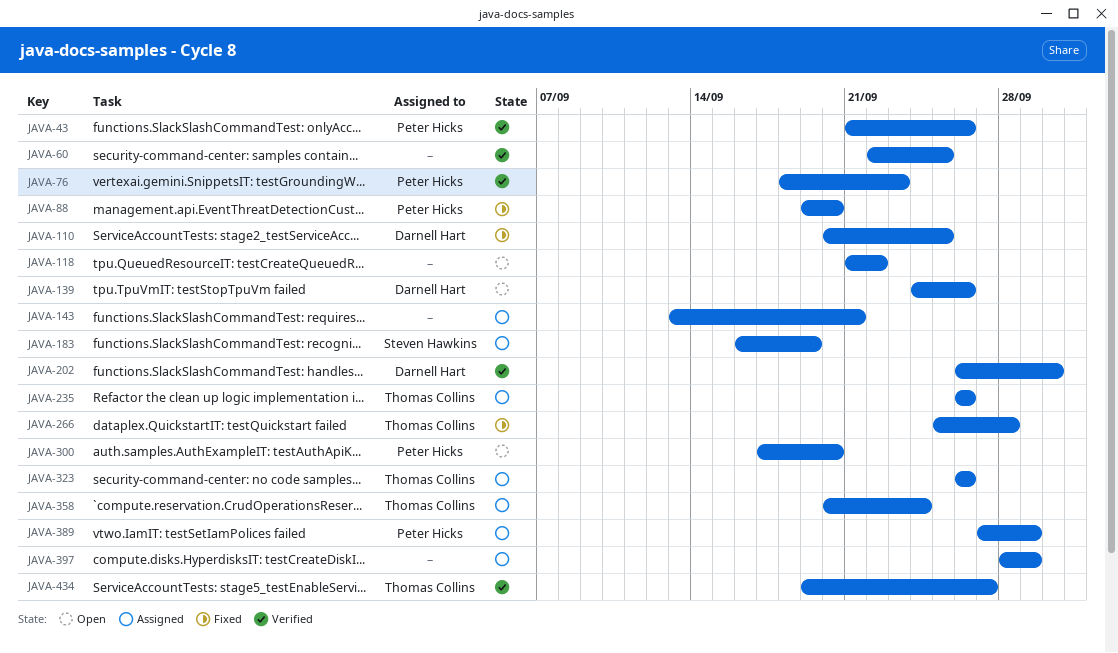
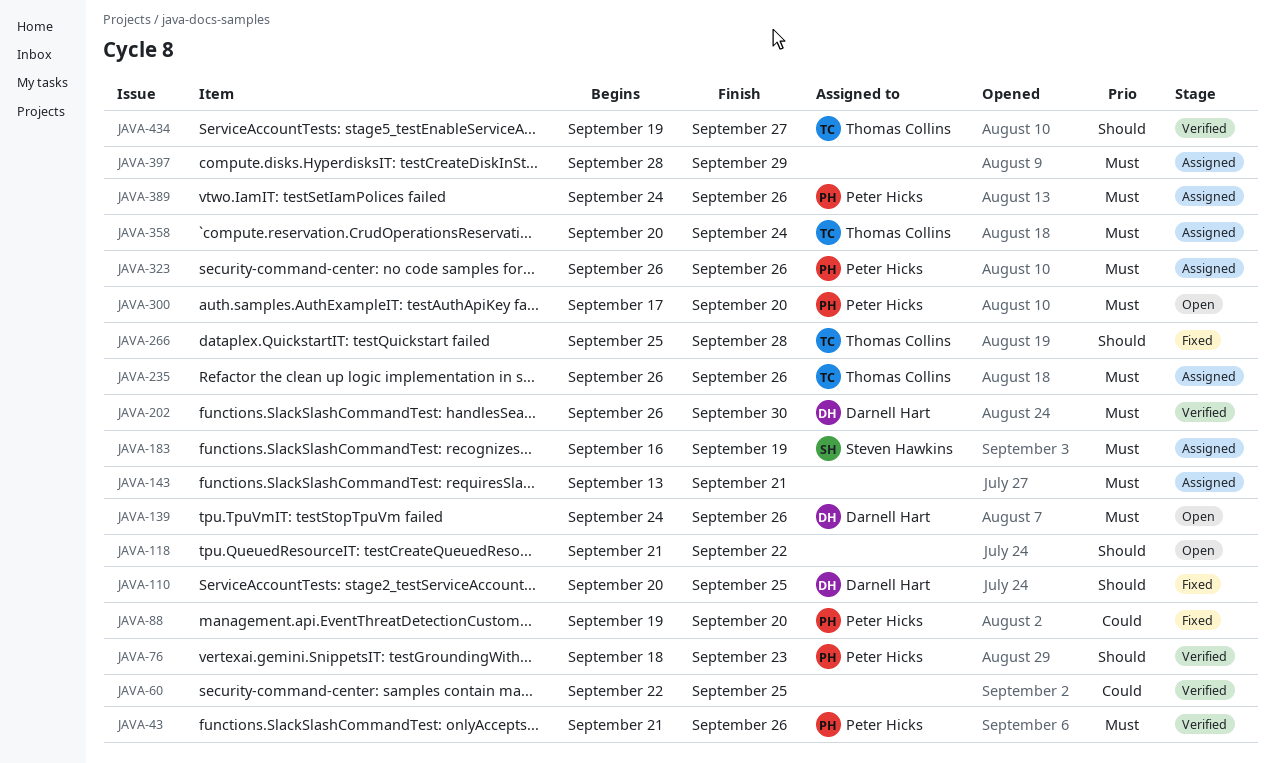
JAVA-323, owner: Thomas Collins -> Peter Hicks
JAVA-389, start: Sep 27 -> Sep 24
JAVA-389, due: Sep 29 -> Sep 26

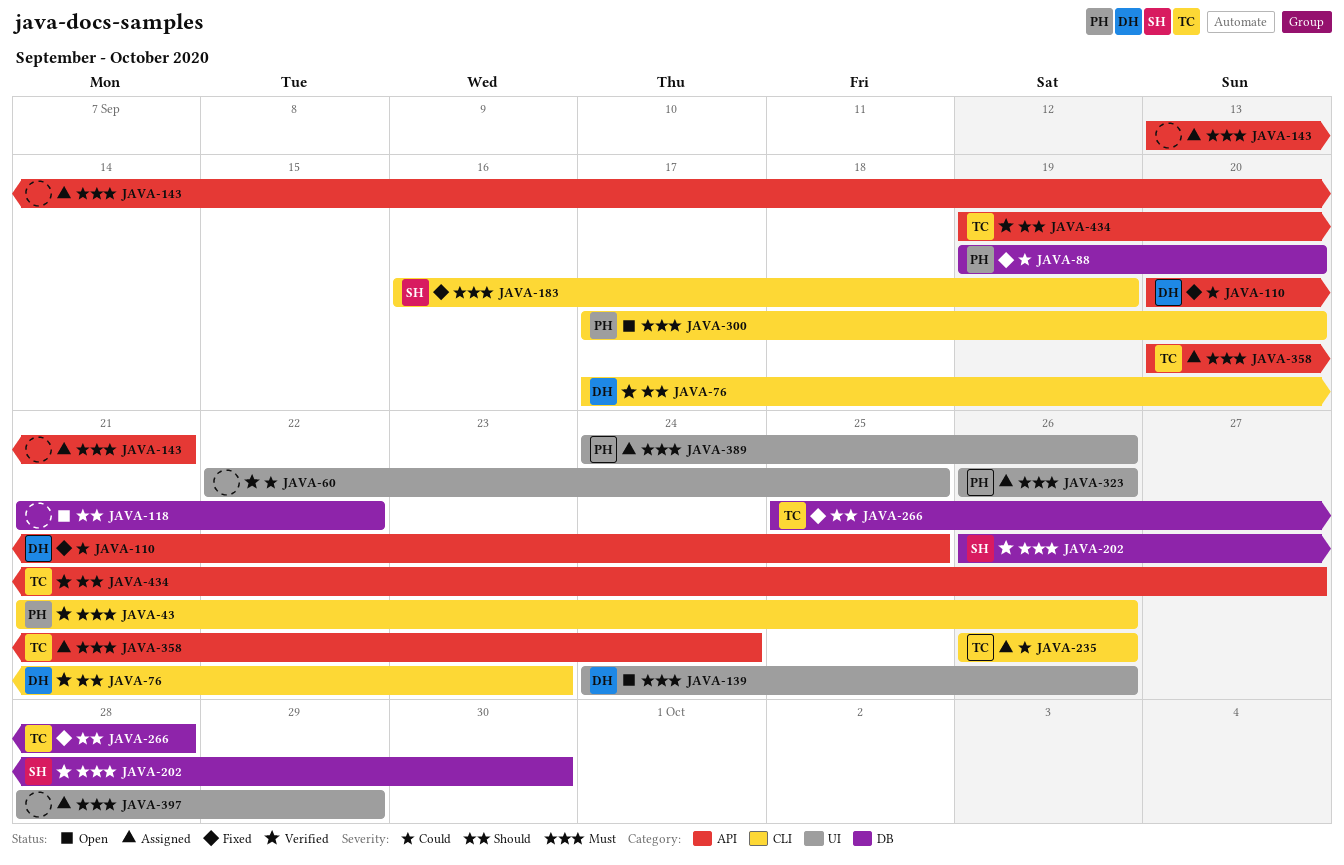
JAVA-76, owner: Peter Hicks -> Darnell Hart
JAVA-76, start: Sep 18 -> Sep 17
JAVA-110, priority: Should -> Could
JAVA-183, status: Assigned -> Fixed
JAVA-202, owner: Darnell Hart -> Steven Hawkins
JAVA-235, priority: Must -> Could

